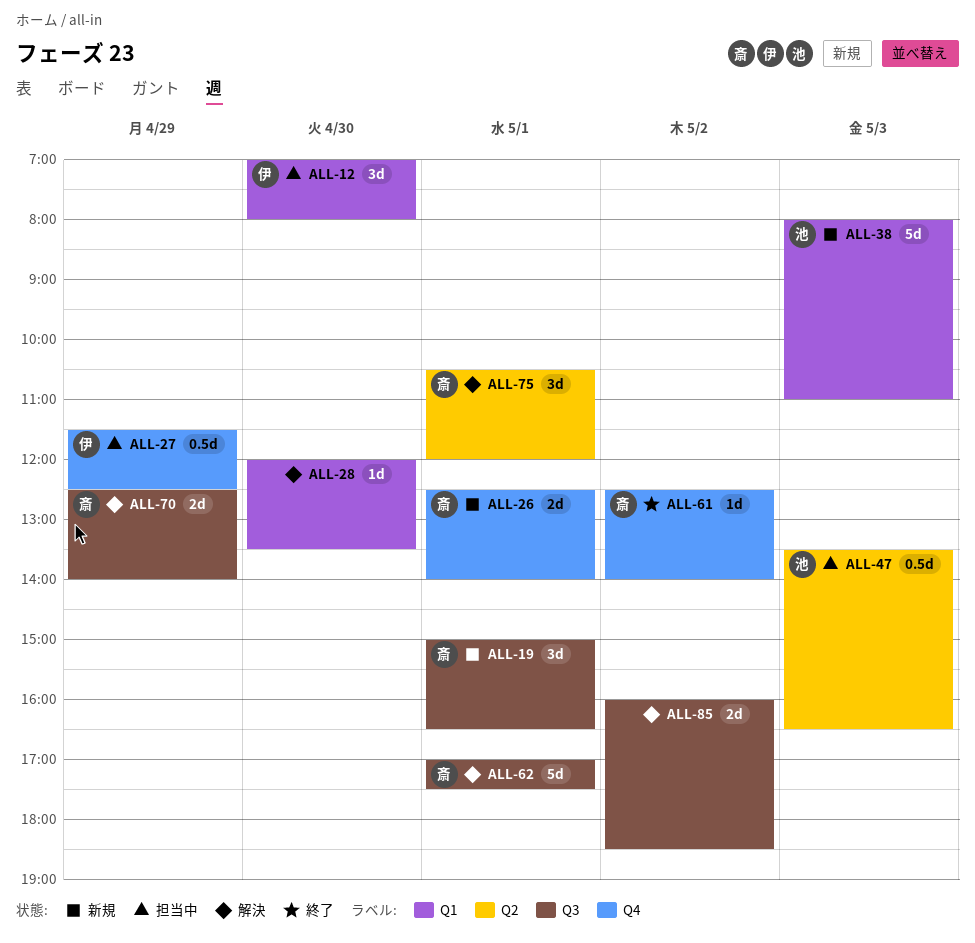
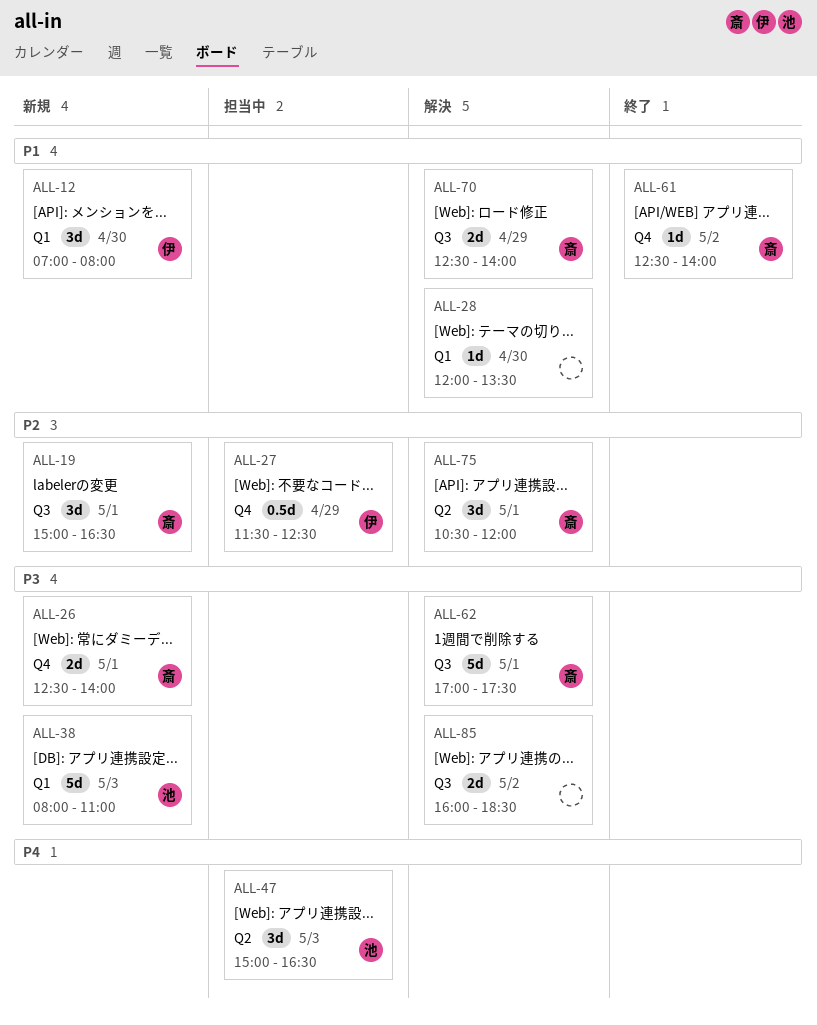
ALL-12, status: 担当中 -> 新規
ALL-47, estimate: 0.5d -> 3d
ALL-47, begins: 13:30 -> 15:00

